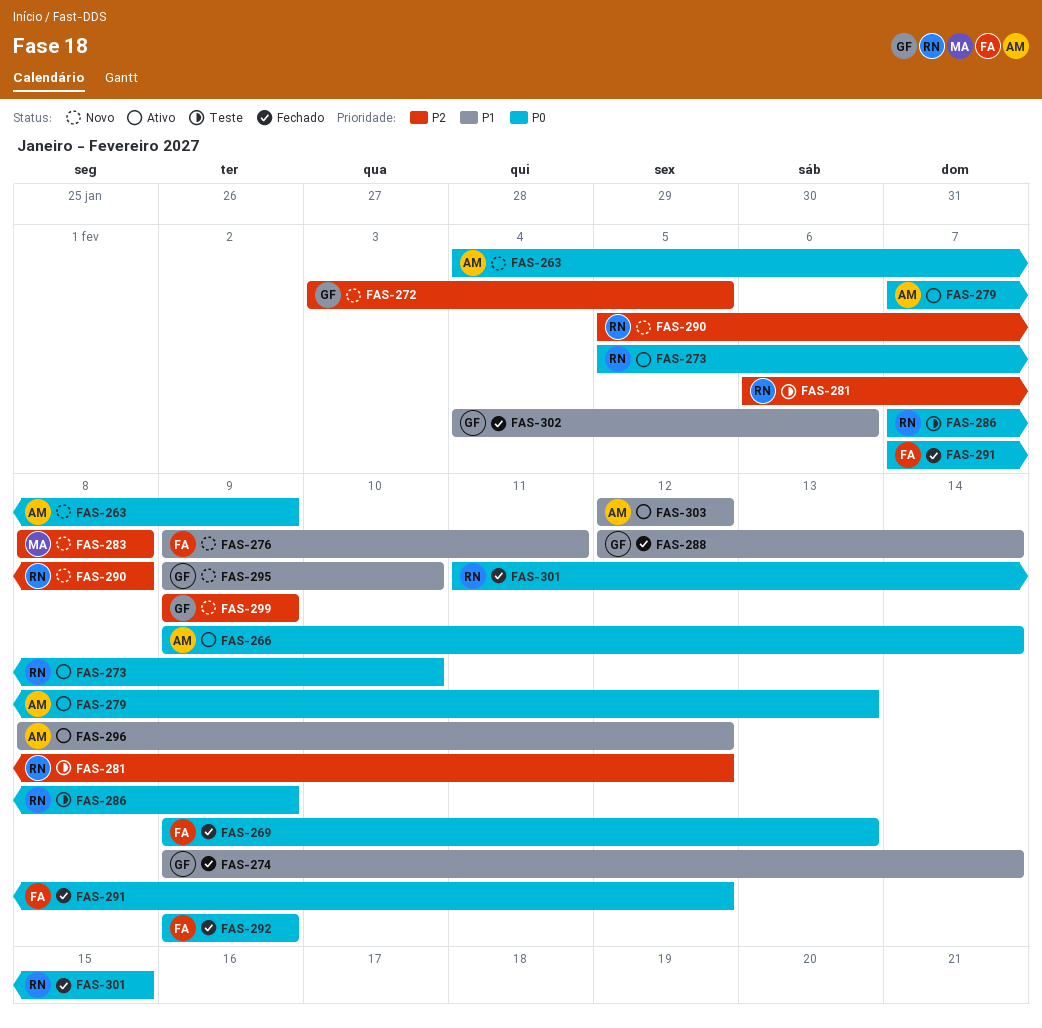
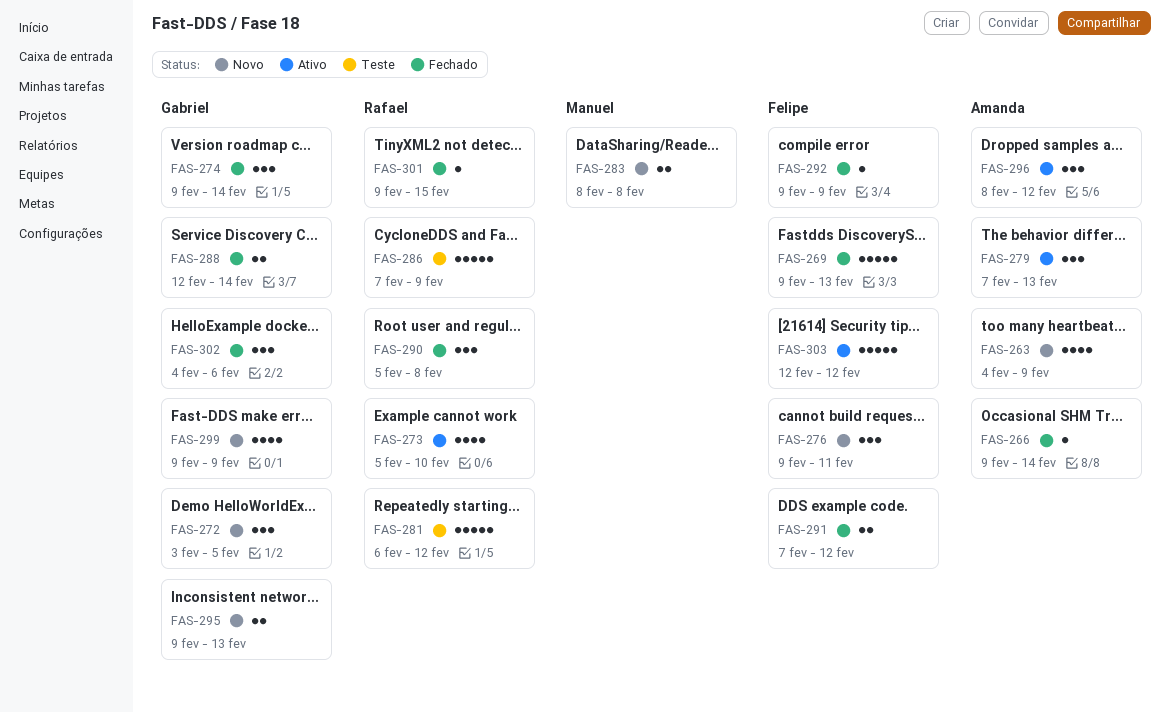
FAS-266, status: Ativo -> Fechado
FAS-290, status: Novo -> Fechado
FAS-295, due: Feb 10 -> Feb 13
FAS-301, start: Feb 11 -> Feb 9
FAS-303, owner: Amanda -> Felipe

